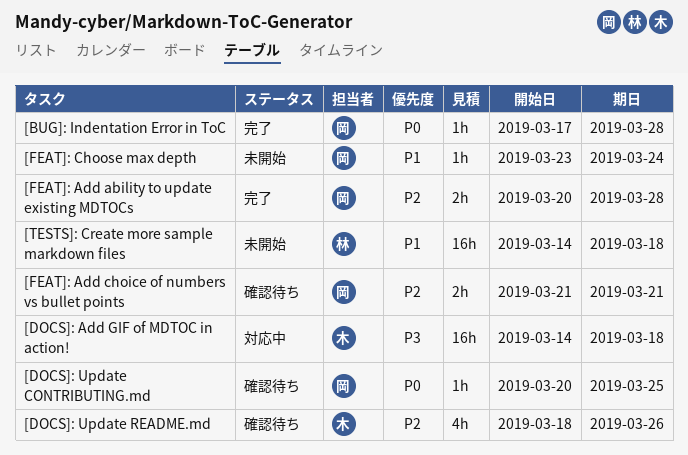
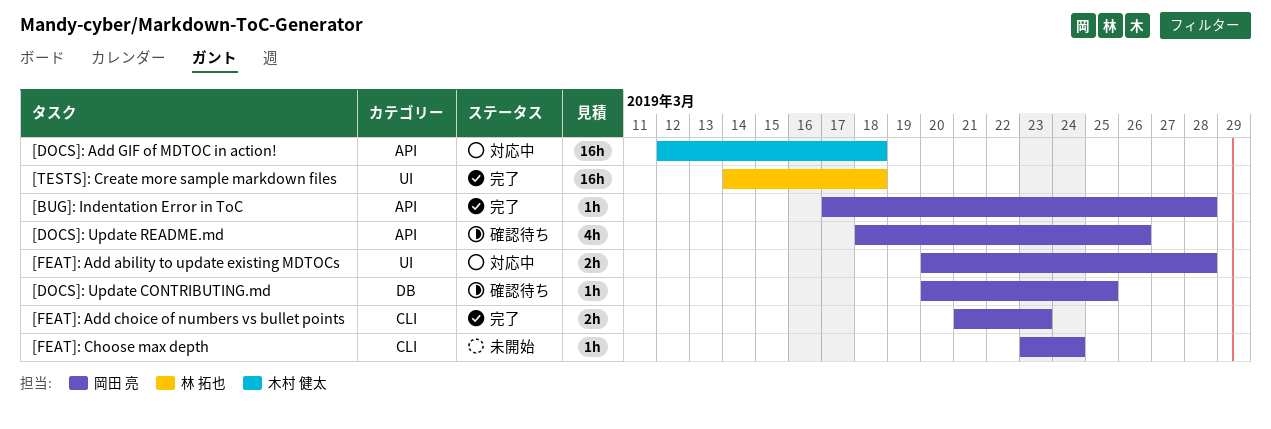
[DOCS]: Add GIF of MDTOC in action!, start: Mar 14 -> Mar 12
[DOCS]: Update README.md, owner: 木村 健太 -> 岡田 亮
[FEAT]: Add ability to update existing MDTOCs, status: 完了 -> 対応中
[FEAT]: Add choice of numbers vs bullet points, status: 確認待ち -> 完了
[FEAT]: Add choice of numbers vs bullet points, due: Mar 21 -> Mar 23
[TESTS]: Create more sample markdown files, status: 未開始 -> 完了

